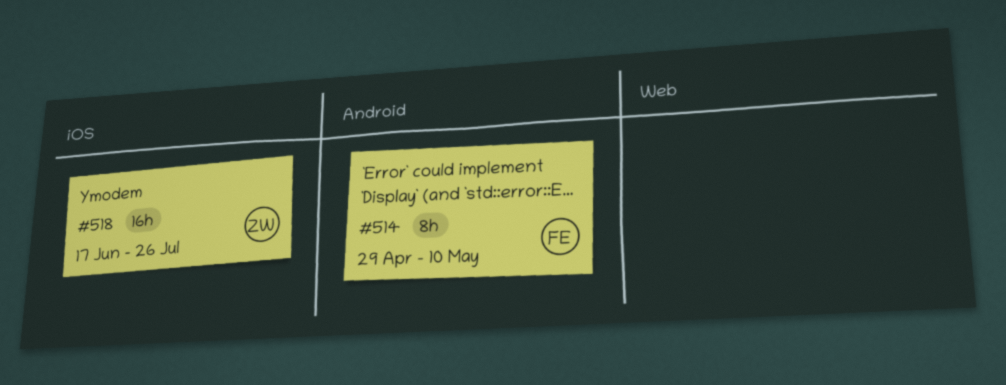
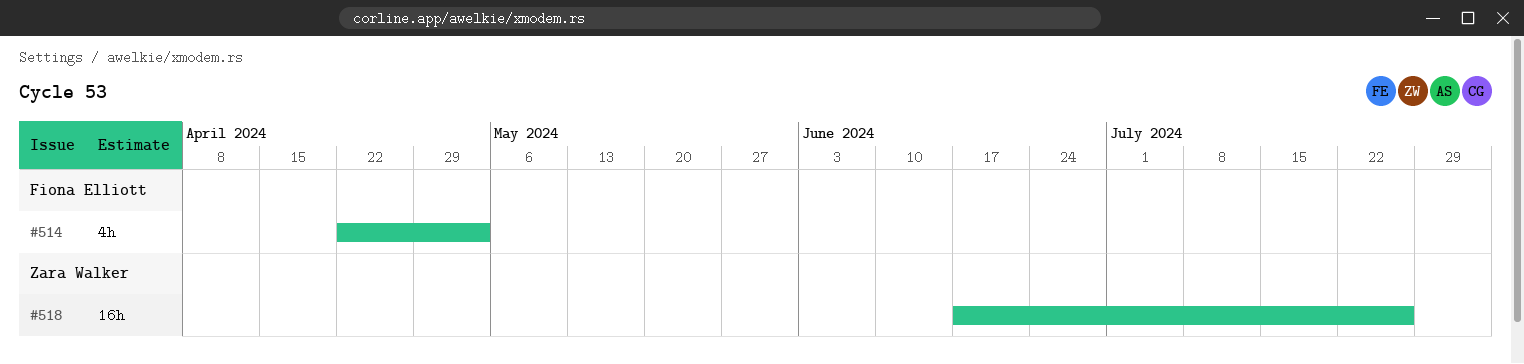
#514, estimate: 8h -> 4h
#514, start: Apr 29 -> Apr 22
#514, due: May 10 -> May 3

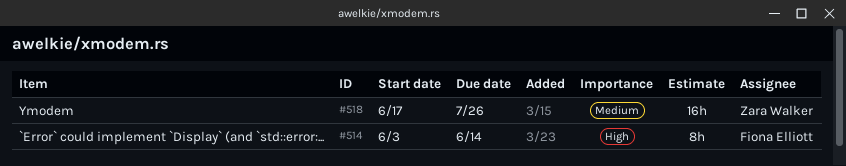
#514, estimate: 4h -> 8h
#514, start: Apr 22 -> Jun 3
#514, due: May 3 -> Jun 14

